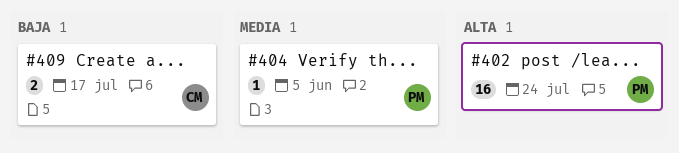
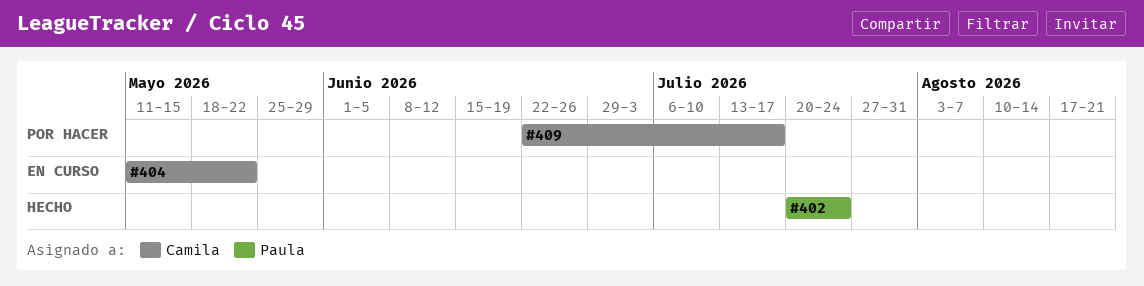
#404, owner: Paula -> Camila
#404, due: Jun 5 -> May 22

